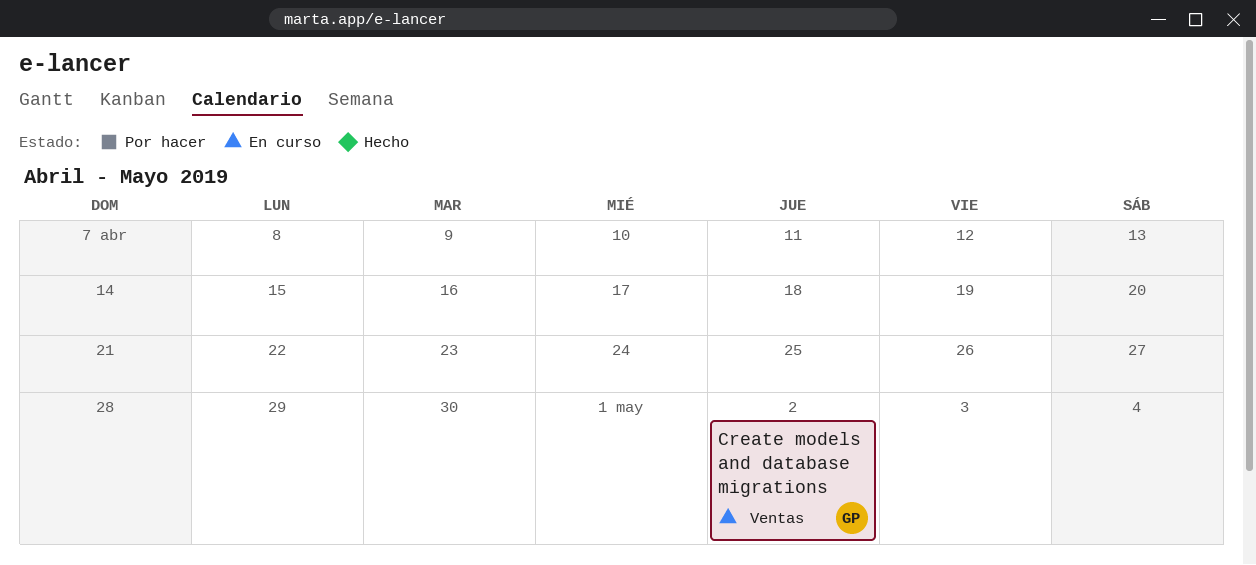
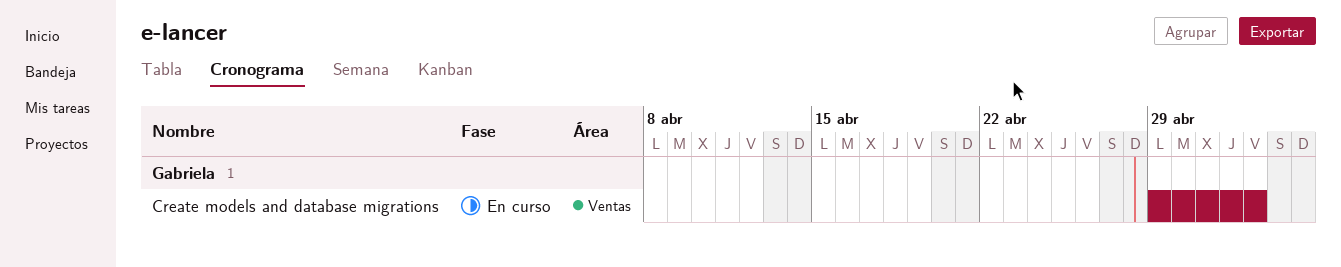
Create models and database migrations, due: May 2 -> May 3

